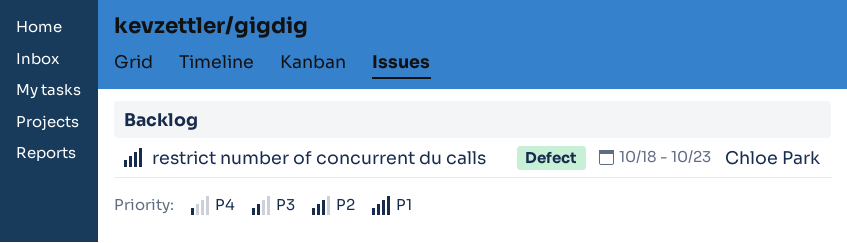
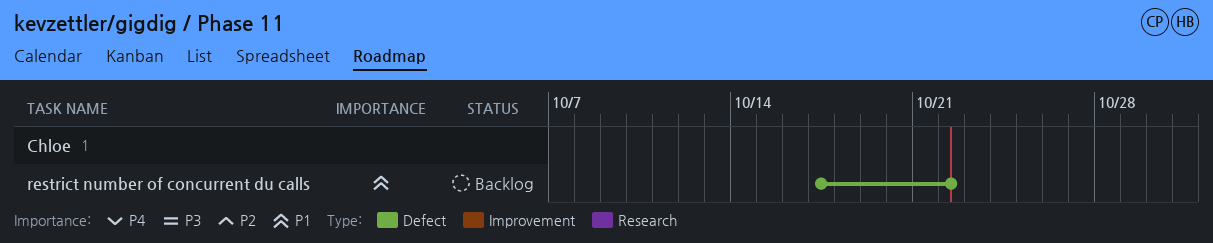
restrict number of concurrent du calls, start: Oct 18 -> Oct 17
restrict number of concurrent du calls, due: Oct 23 -> Oct 22

